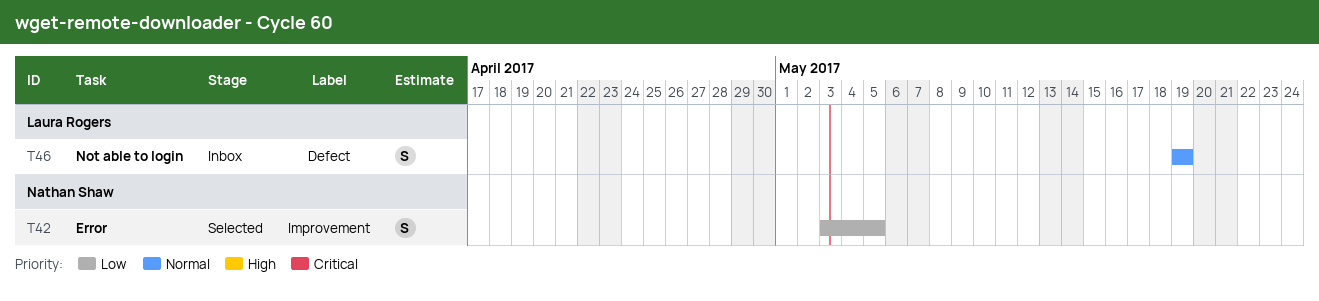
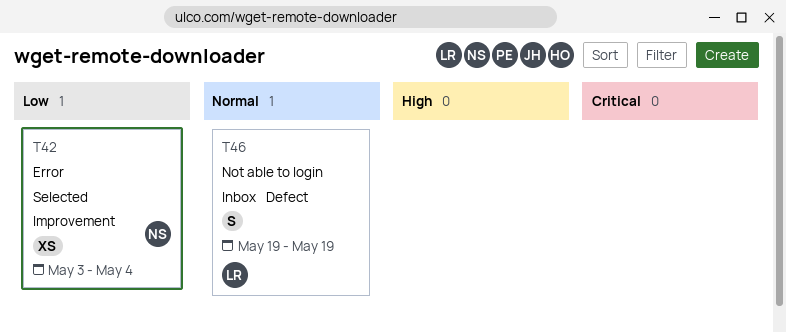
T42, estimate: S -> XS
T42, due: May 5 -> May 4

